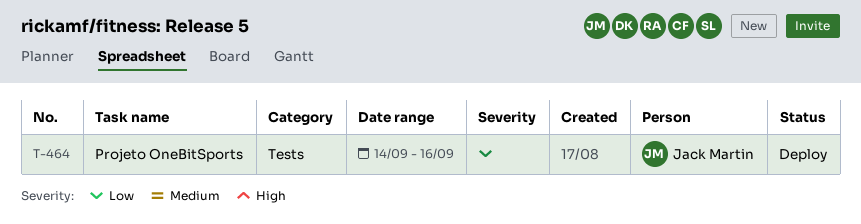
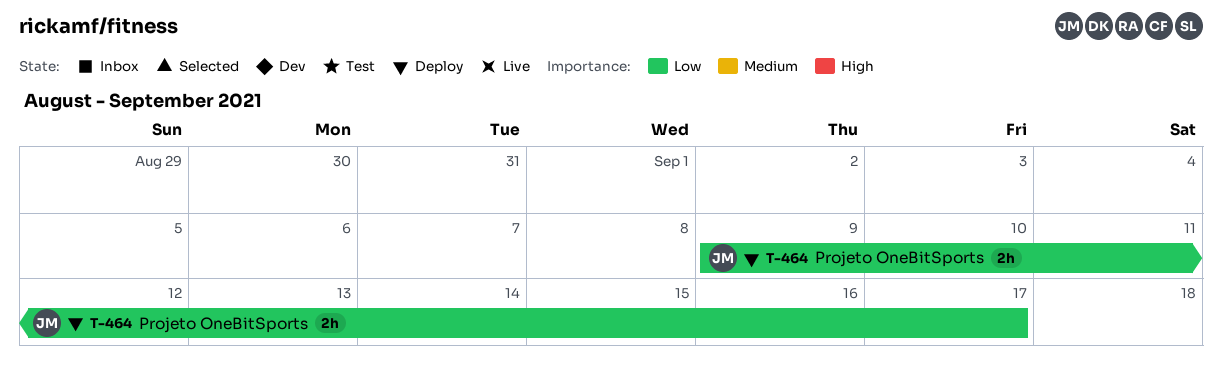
T-464, start: Sep 14 -> Sep 9
T-464, due: Sep 16 -> Sep 17

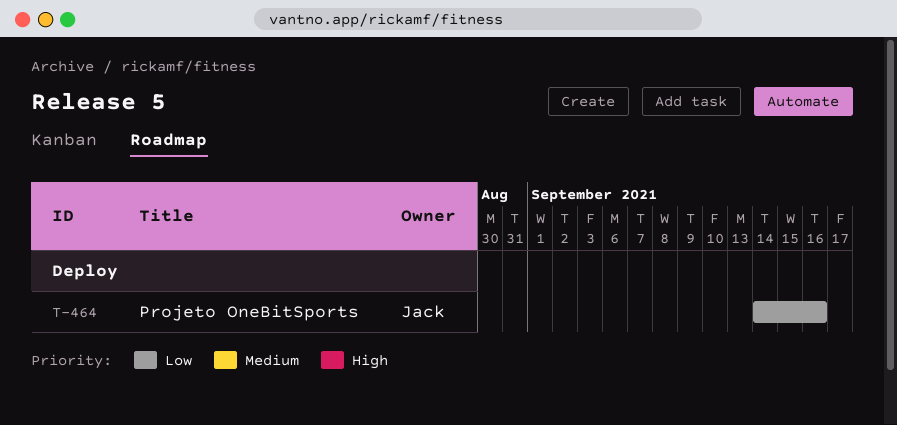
T-464, start: Sep 9 -> Sep 14
T-464, due: Sep 17 -> Sep 16

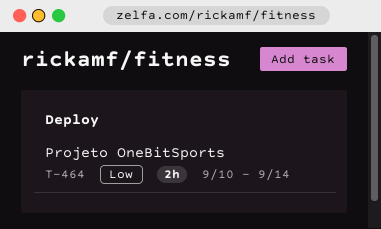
T-464, start: Sep 14 -> Sep 10
T-464, due: Sep 16 -> Sep 14

